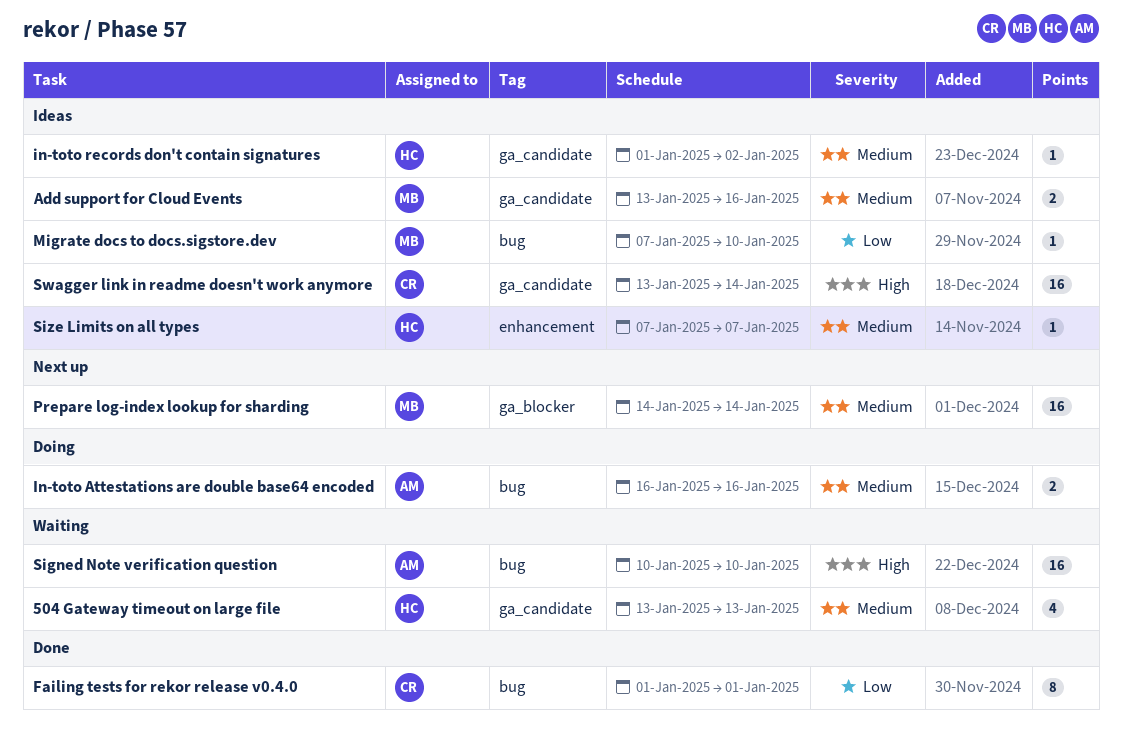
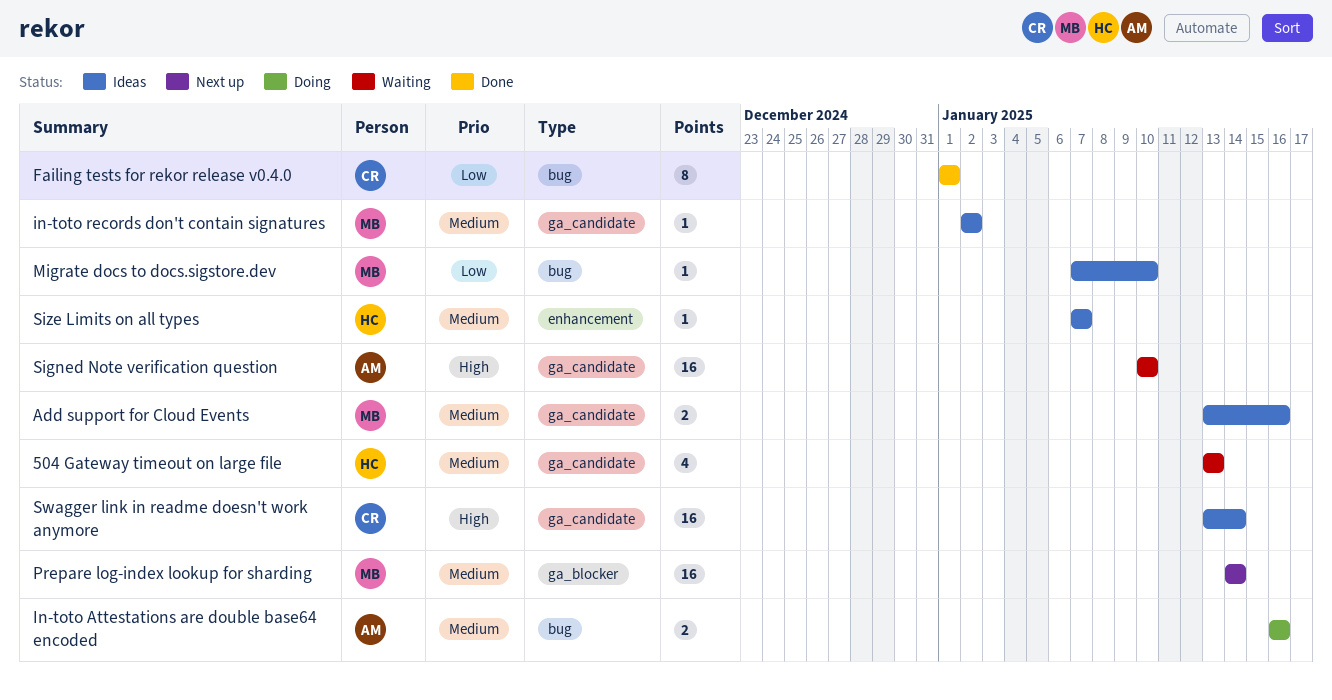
in-toto records don't contain signatures, owner: HC -> MB
in-toto records don't contain signatures, start: Jan 1 -> Jan 2
Signed Note verification question, label: bug -> ga_candidate

